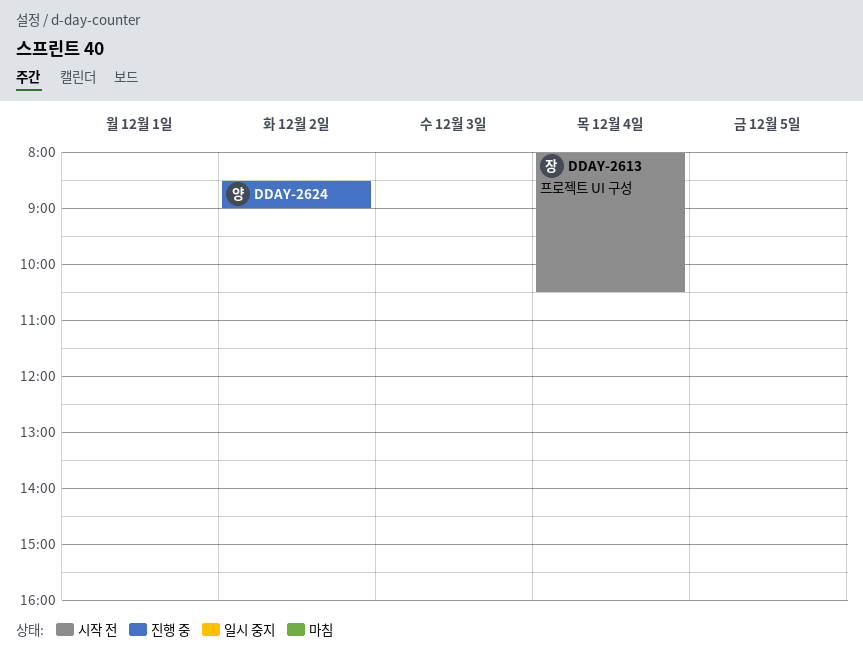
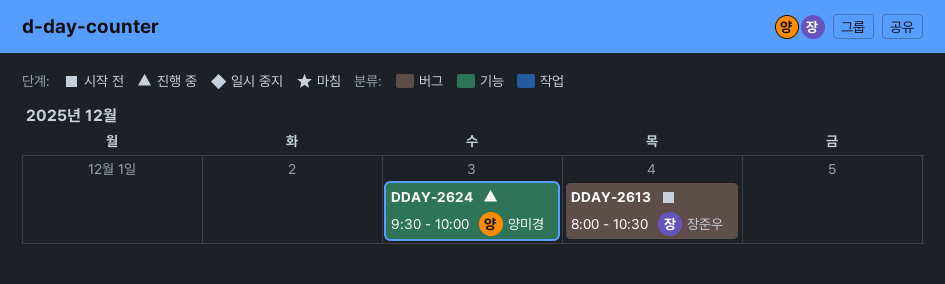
DDAY-2624, day: Dec 2 -> Dec 3
DDAY-2624, begins: 08:30 -> 09:30
DDAY-2624, ends: 09:00 -> 10:00

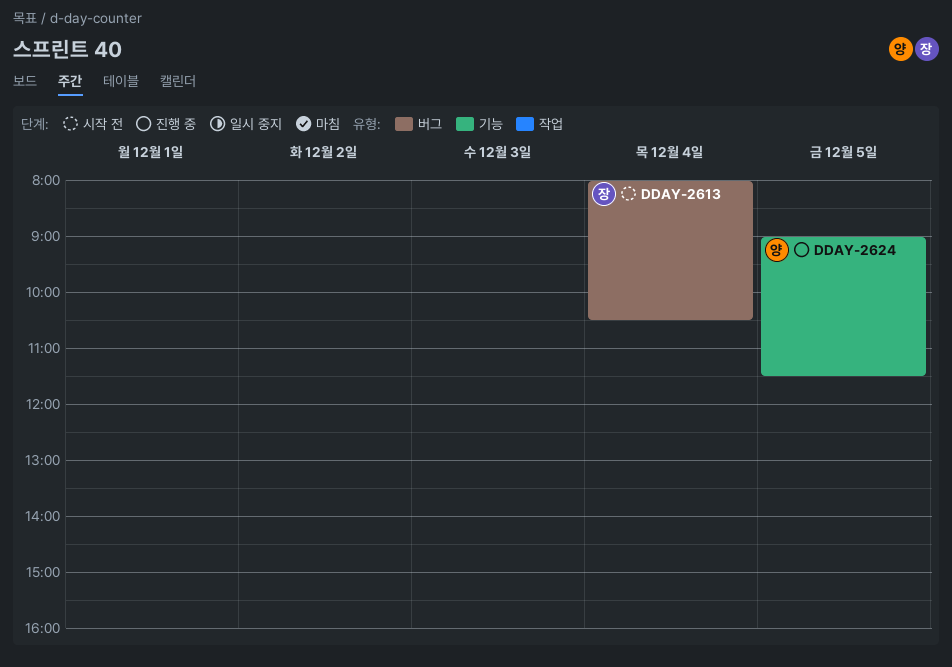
DDAY-2624, day: Dec 3 -> Dec 5
DDAY-2624, begins: 09:30 -> 09:00
DDAY-2624, ends: 10:00 -> 11:30

